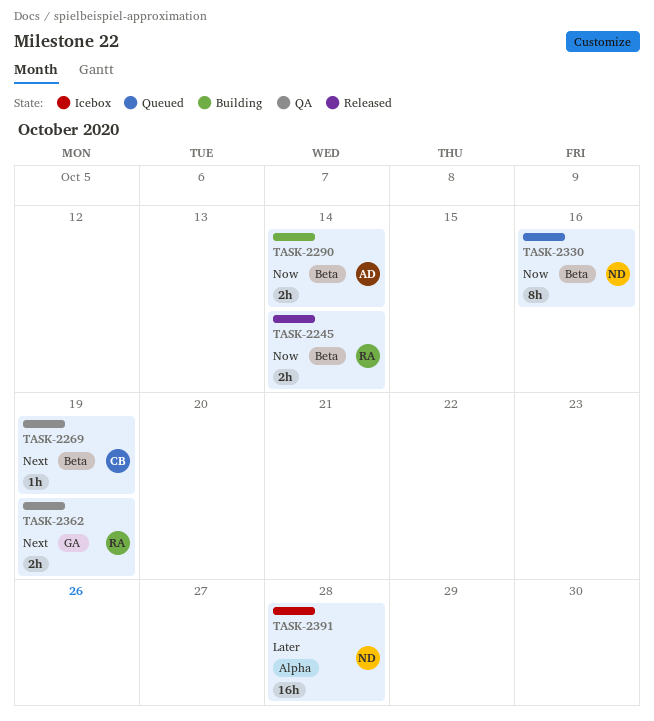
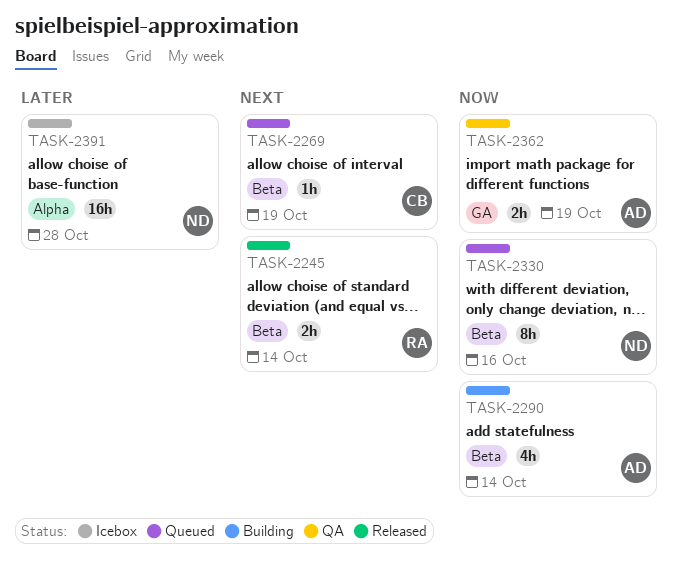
TASK-2245, priority: Now -> Next
TASK-2269, status: QA -> Queued
TASK-2290, estimate: 2h -> 4h
TASK-2362, owner: RA -> AD
TASK-2362, priority: Next -> Now

